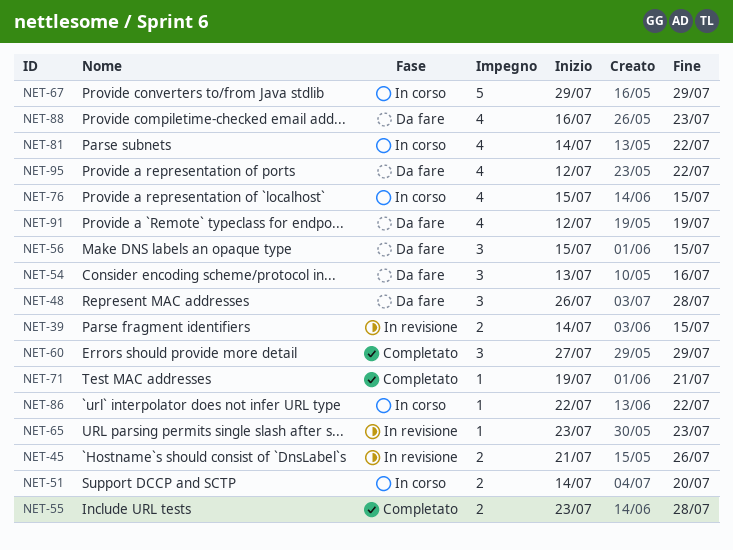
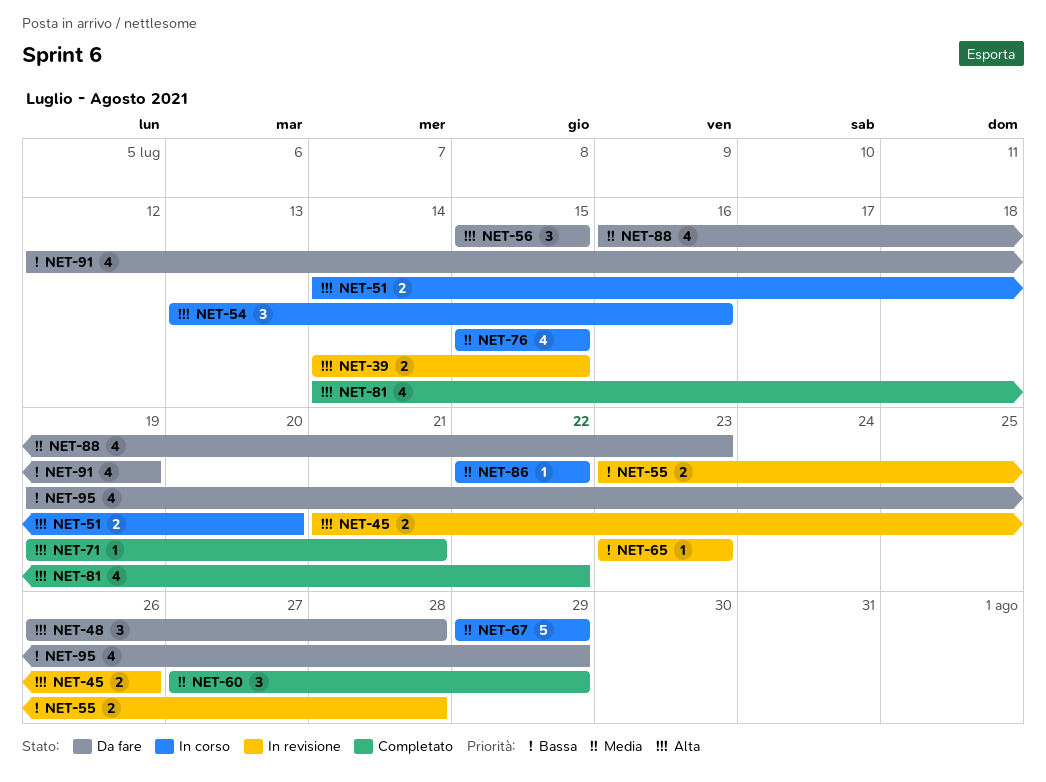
NET-54, status: Da fare -> In corso
NET-55, status: Completato -> In revisione
NET-81, status: In corso -> Completato
NET-95, start: Jul 12 -> Jul 19
NET-95, due: Jul 22 -> Jul 29

